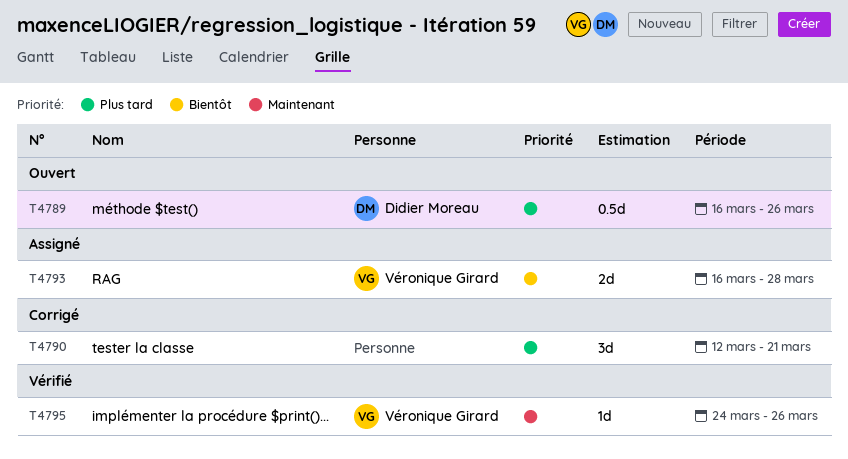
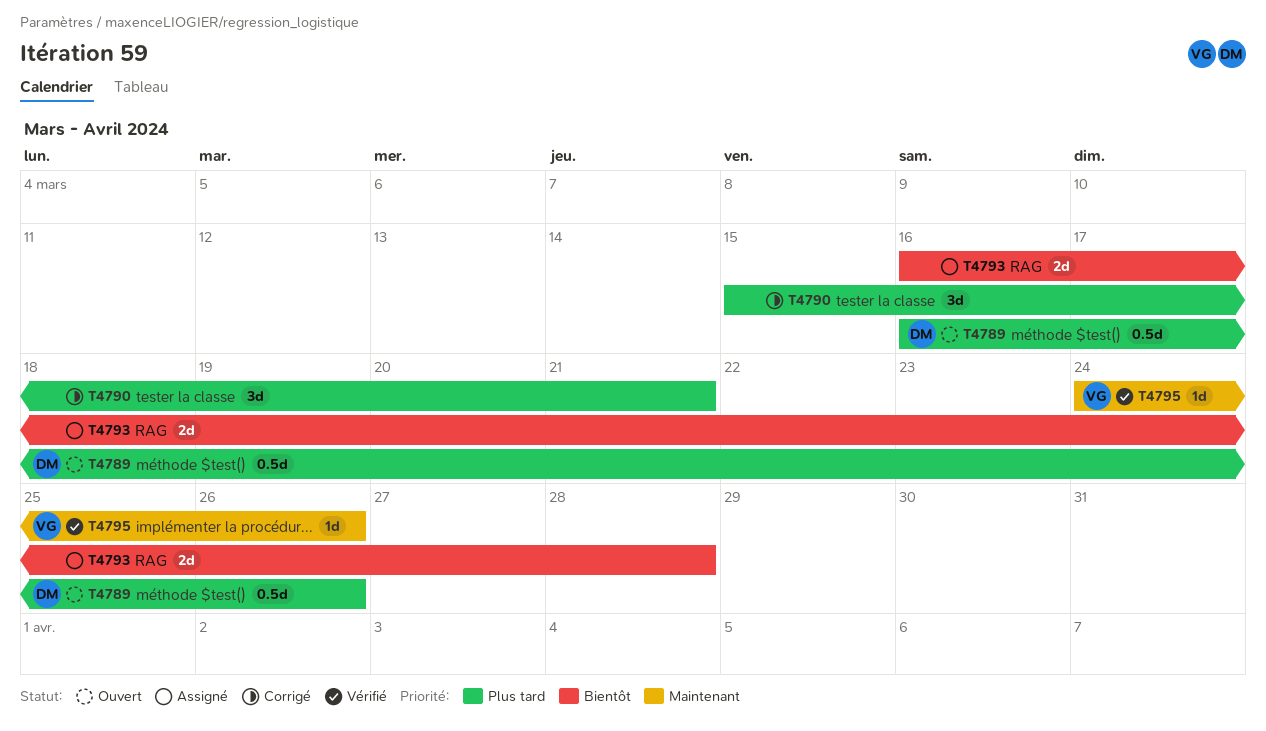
T4790, start: Mar 12 -> Mar 15
T4793, owner: Véronique Girard -> none

